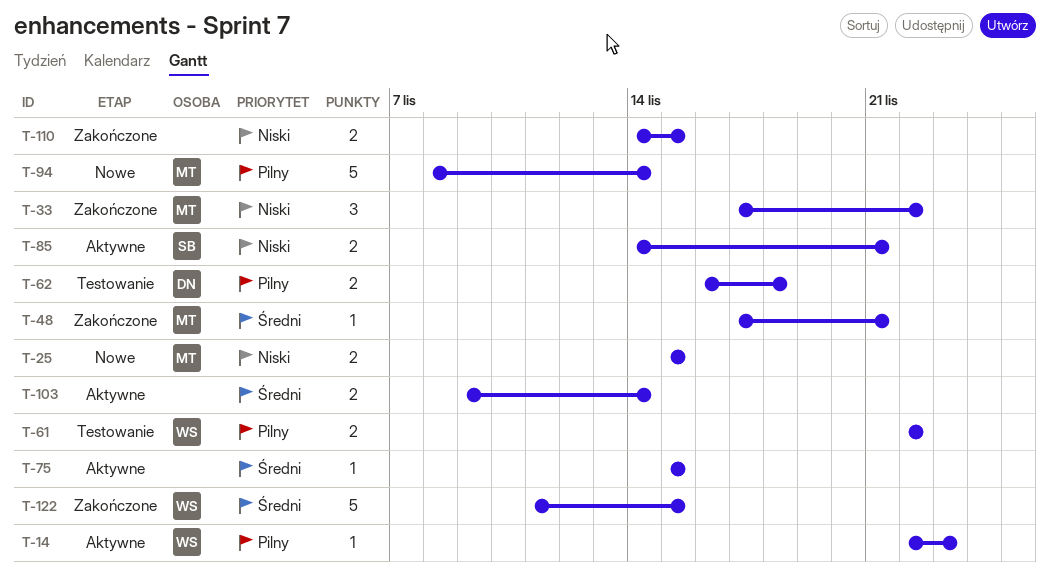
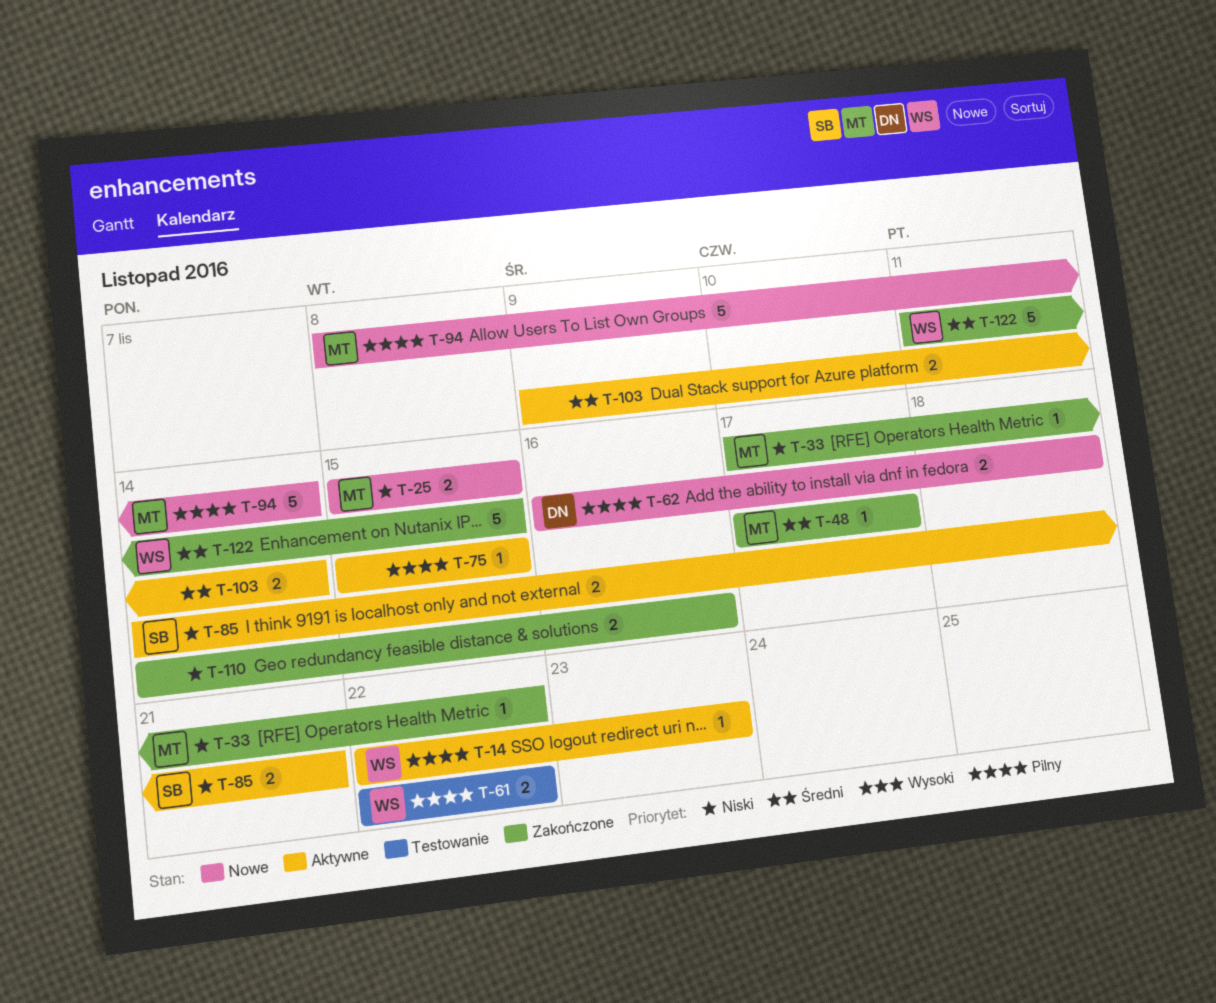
T-33, estimate: 3 -> 1
T-48, due: Nov 21 -> Nov 17
T-62, status: Testowanie -> Nowe
T-75, priority: Średni -> Pilny
T-110, due: Nov 15 -> Nov 16

